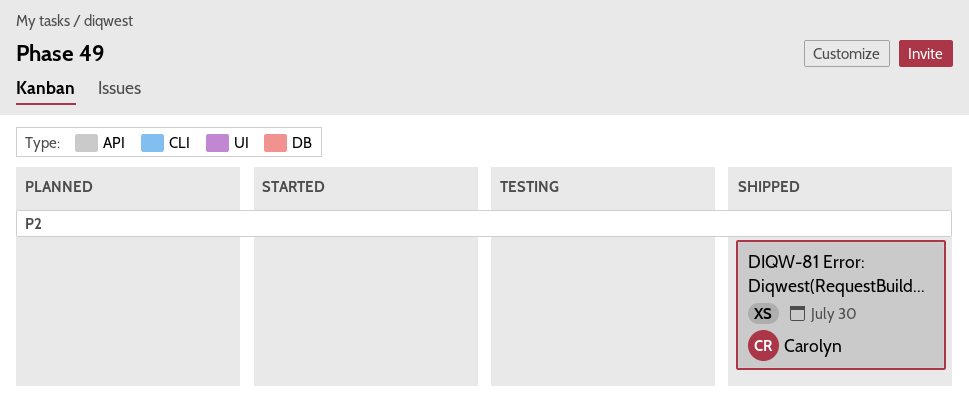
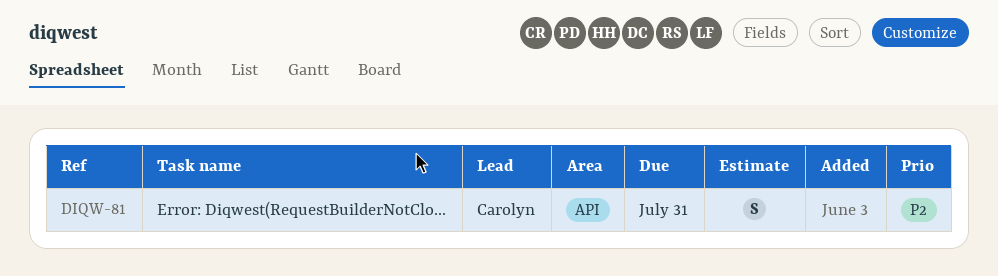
DIQW-81, estimate: XS -> S
DIQW-81, due: Jul 30 -> Jul 31

